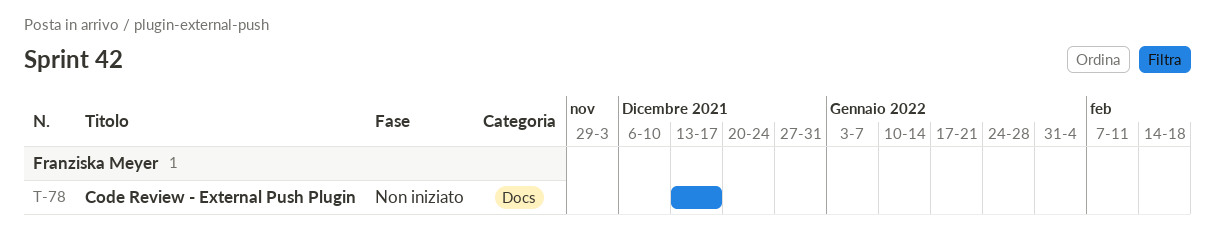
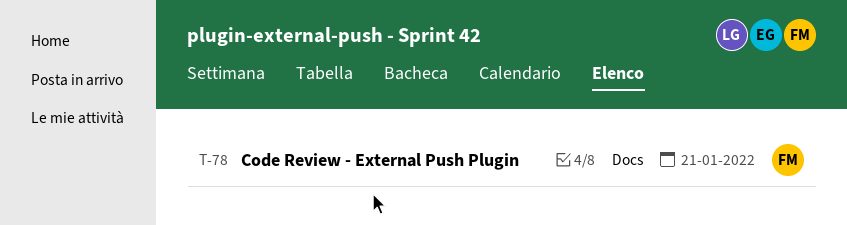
T-78, due: Dec 17 -> Jan 21

